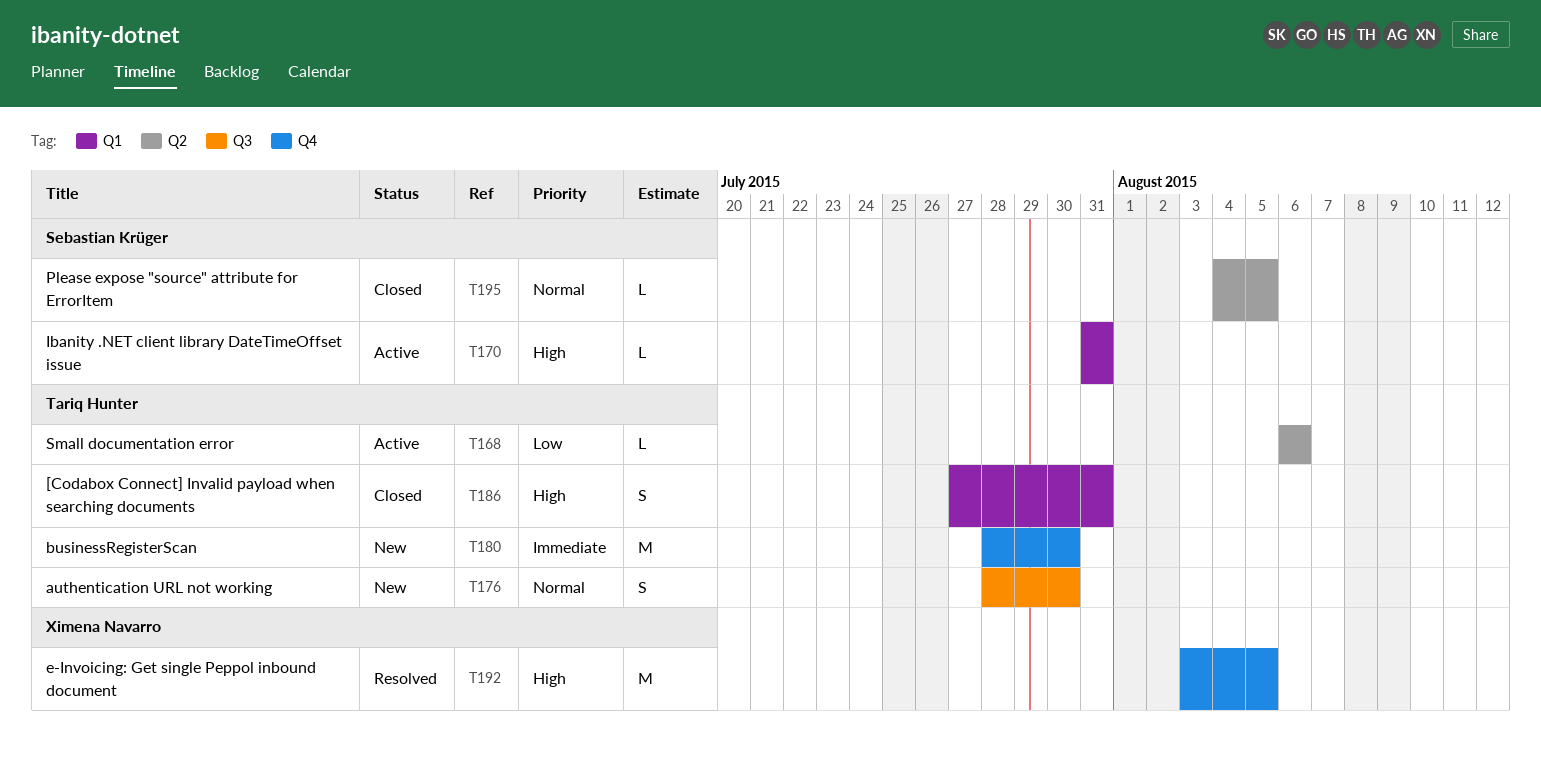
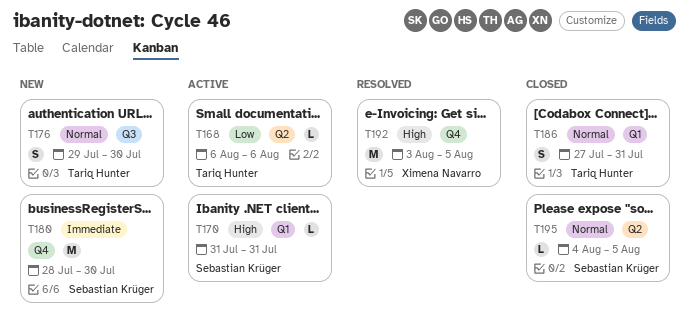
T176, start: Jul 28 -> Jul 29
T180, owner: Tariq Hunter -> Sebastian Krüger
T186, priority: High -> Normal

